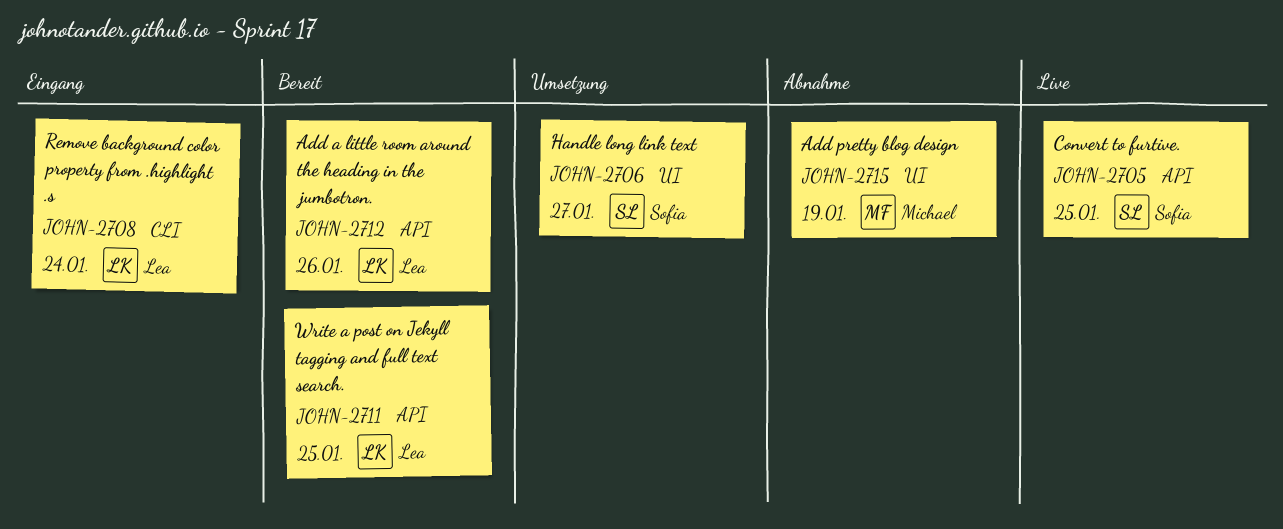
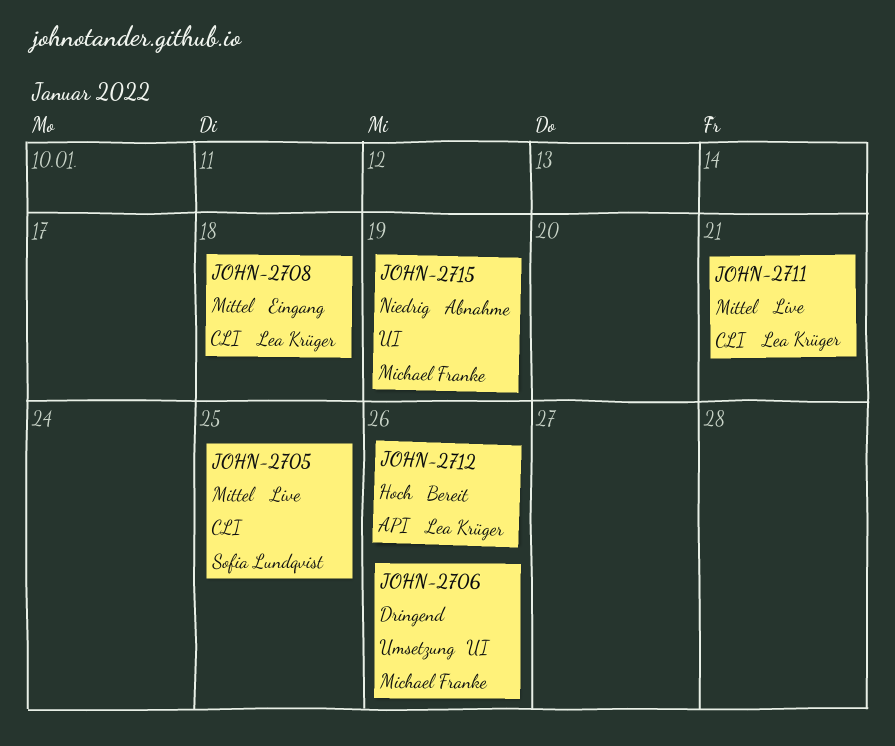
JOHN-2705, label: API -> CLI
JOHN-2706, owner: Sofia Lundqvist -> Michael Franke
JOHN-2706, due: Jan 27 -> Jan 26
JOHN-2708, due: Jan 24 -> Jan 18
JOHN-2711, status: Bereit -> Live
JOHN-2711, label: API -> CLI
JOHN-2711, due: Jan 25 -> Jan 21

